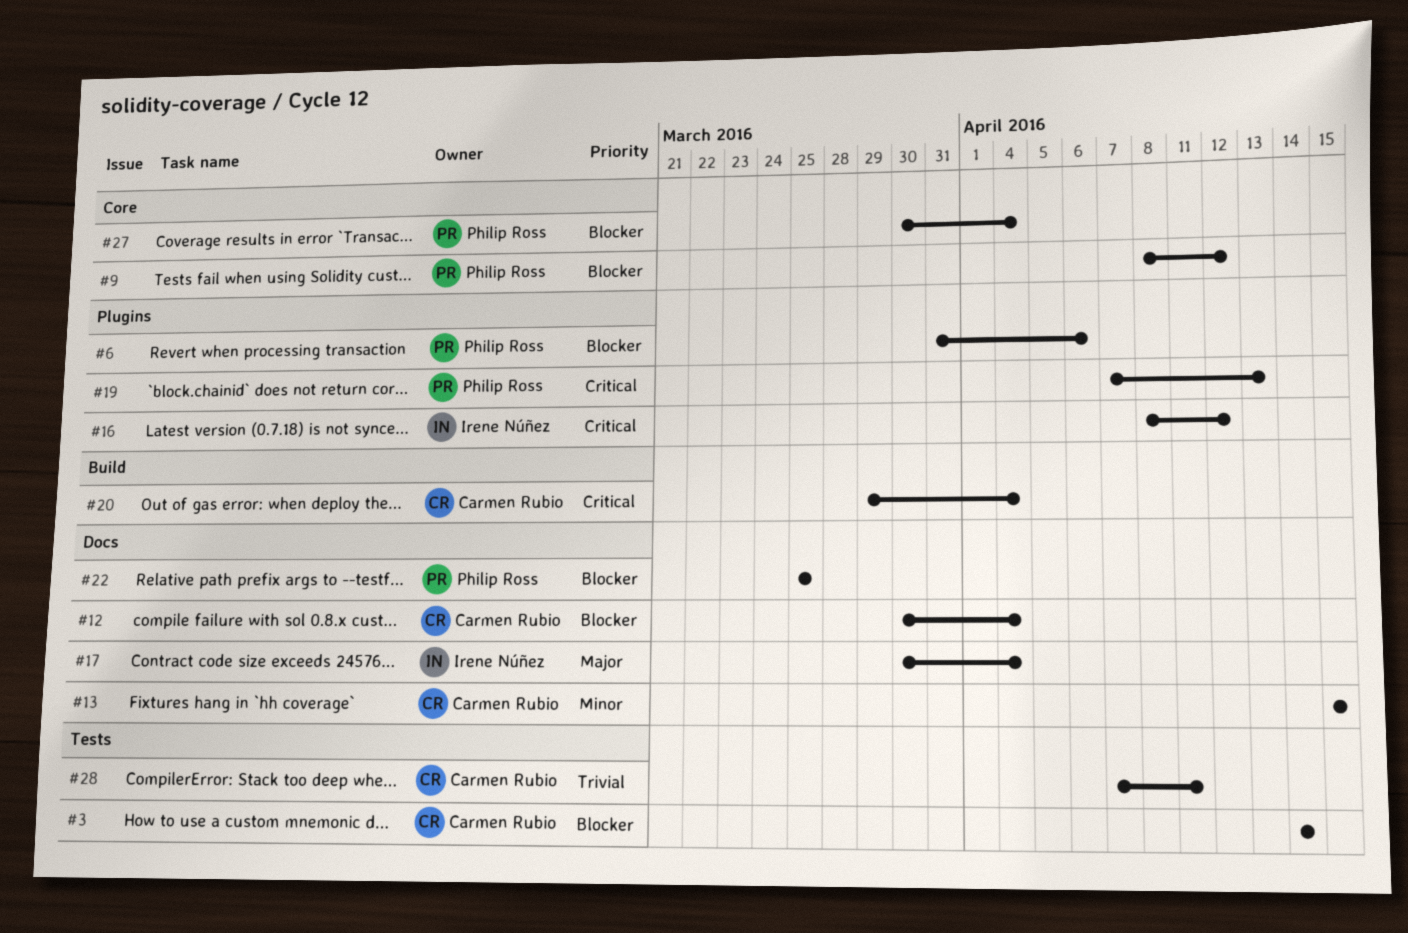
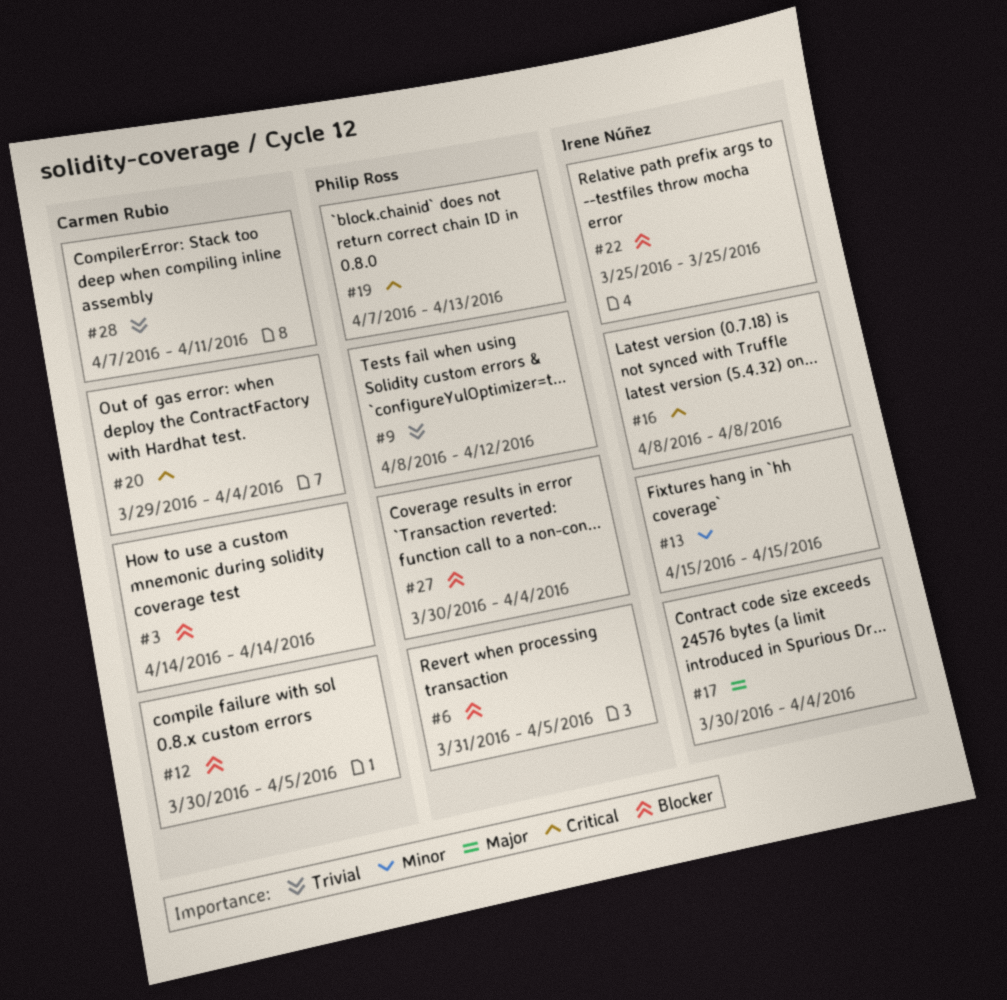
#6, due: Apr 6 -> Apr 5
#9, priority: Blocker -> Trivial
#12, due: Apr 4 -> Apr 5
#13, owner: Carmen Rubio -> Irene Núñez
#16, due: Apr 12 -> Apr 8
#22, owner: Philip Ross -> Irene Núñez

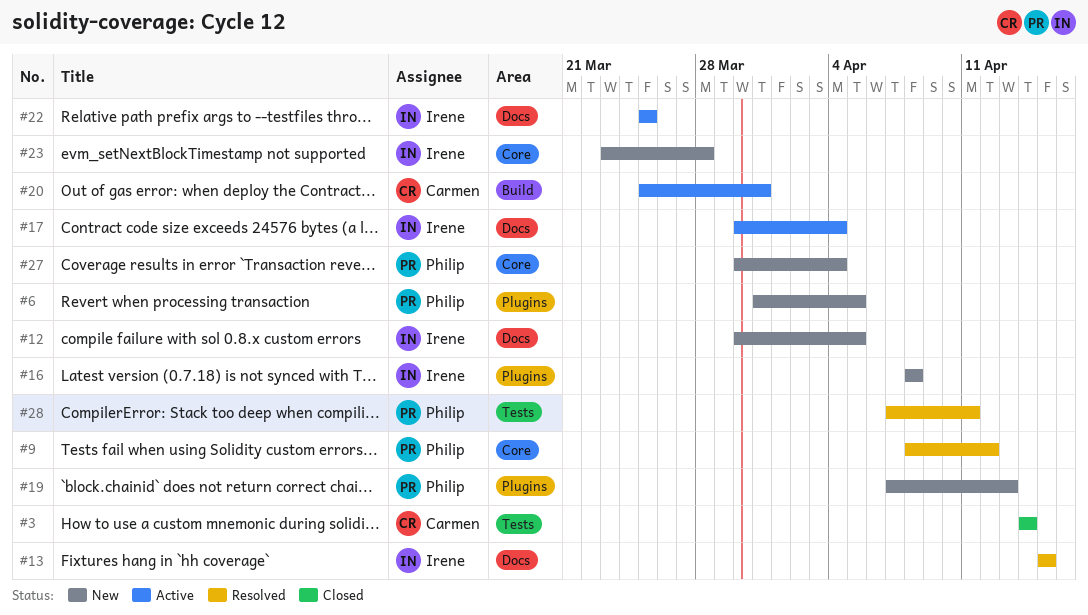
#12, owner: Carmen Rubio -> Irene Núñez
#20, start: Mar 29 -> Mar 25
#20, due: Apr 4 -> Mar 31
#23: none -> present
#28, owner: Carmen Rubio -> Philip Ross

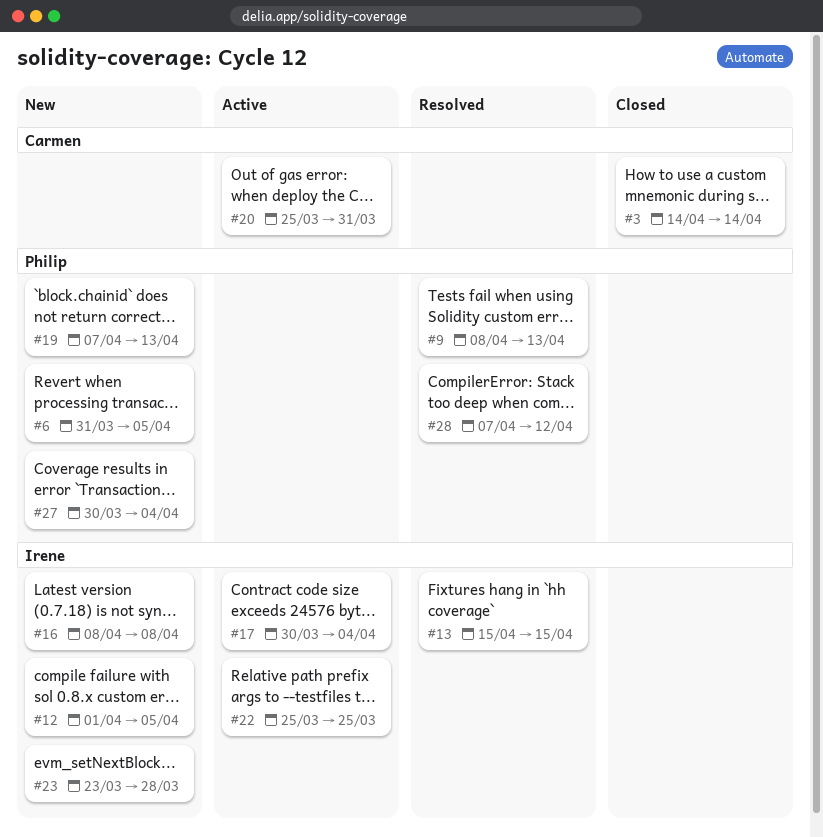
#9, due: Apr 12 -> Apr 13
#12, start: Mar 30 -> Apr 1
#28, due: Apr 11 -> Apr 12

